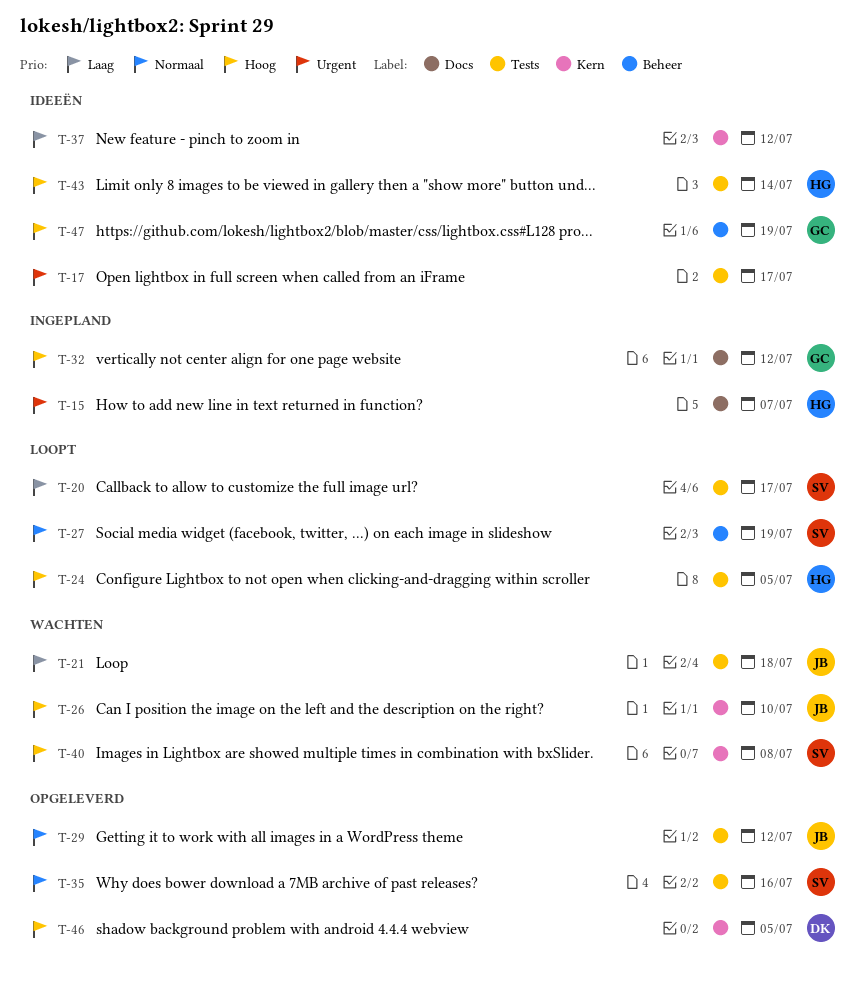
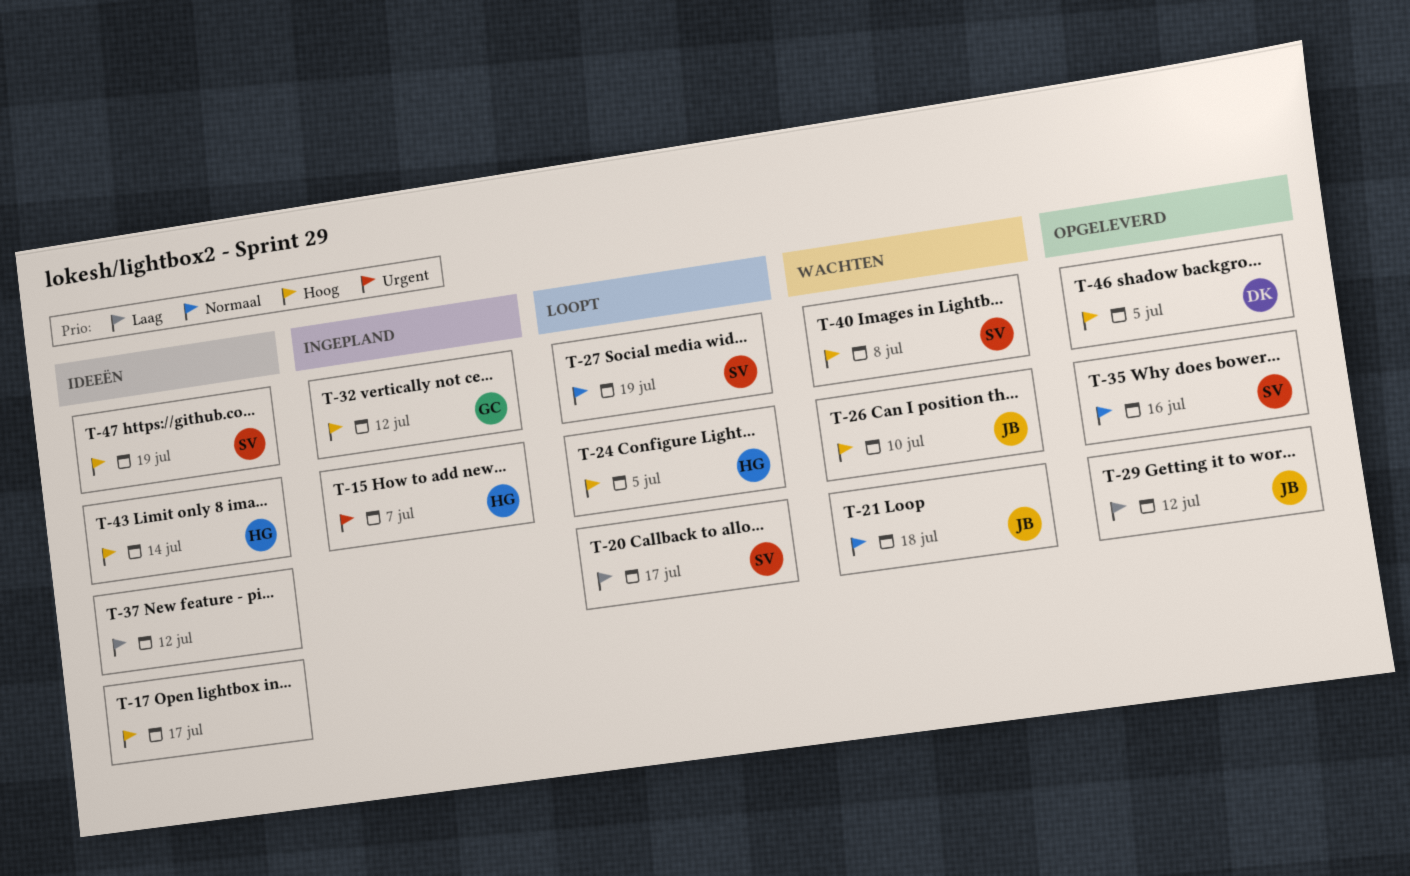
T-17, priority: Urgent -> Hoog
T-21, priority: Laag -> Normaal
T-29, priority: Normaal -> Laag
T-47, owner: GC -> SV

